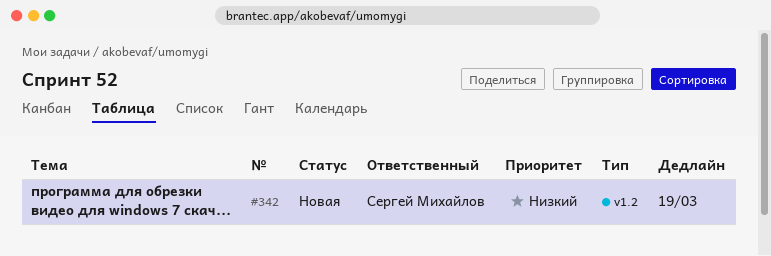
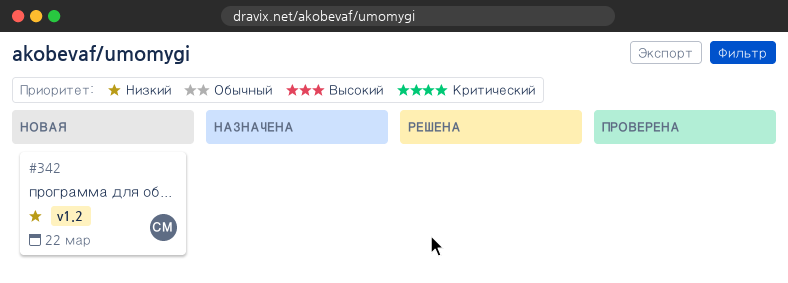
#342, due: Mar 19 -> Mar 22

